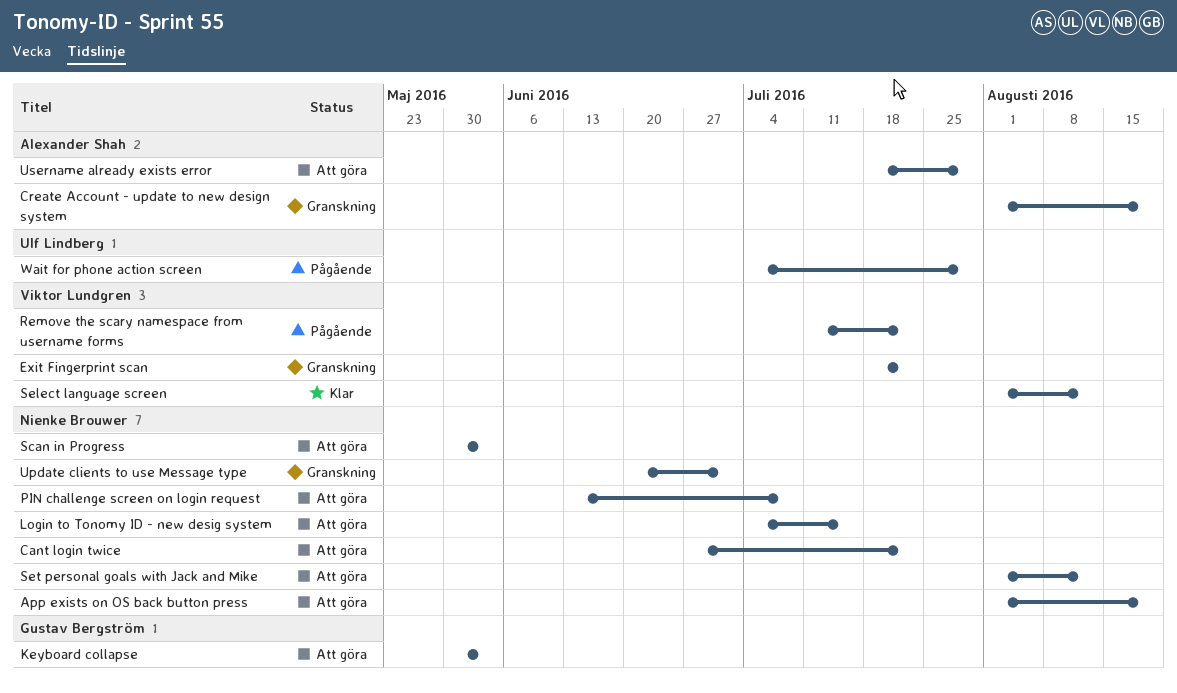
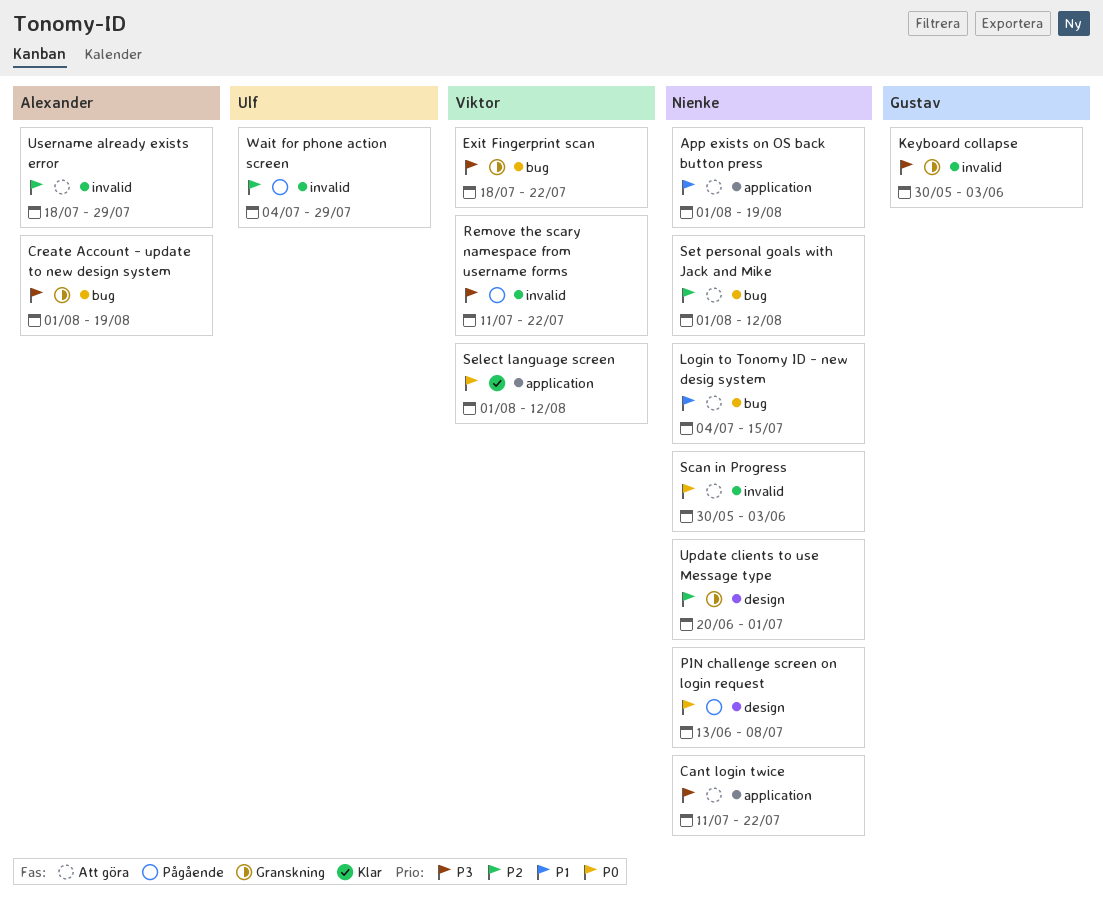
Cant login twice, start: Jun 27 -> Jul 11
Keyboard collapse, status: Att göra -> Granskning
PIN challenge screen on login request, status: Att göra -> Pågående

